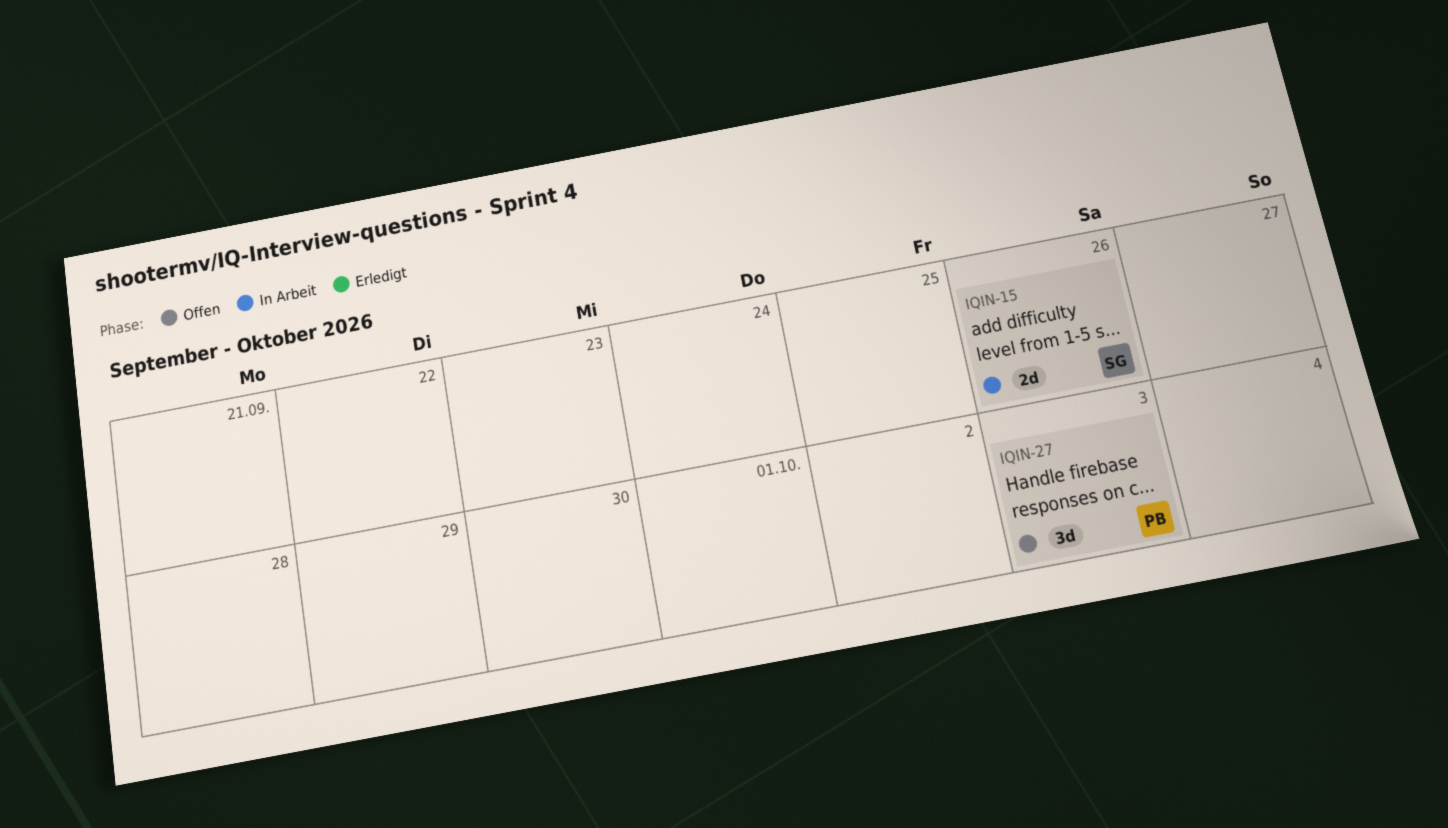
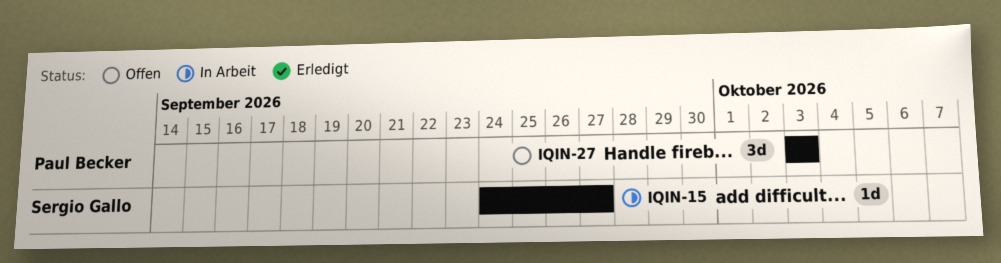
IQIN-15, estimate: 2d -> 1d
IQIN-15, due: Sep 26 -> Sep 27

